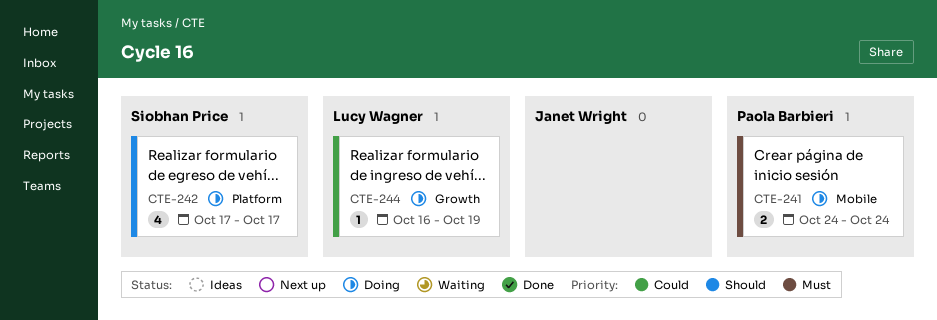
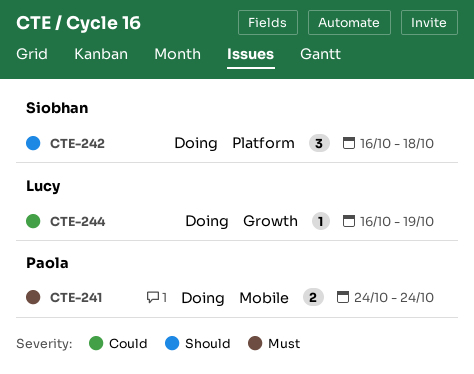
CTE-242, estimate: 4 -> 3
CTE-242, start: Oct 17 -> Oct 16
CTE-242, due: Oct 17 -> Oct 18

